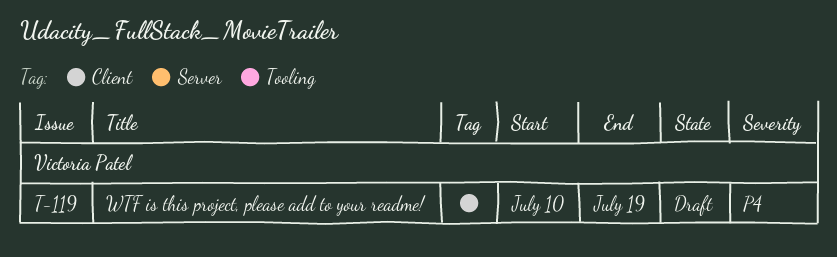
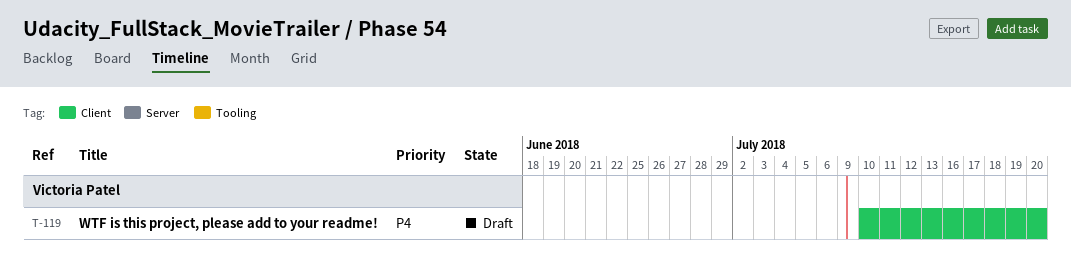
T-119, due: Jul 19 -> Jul 20

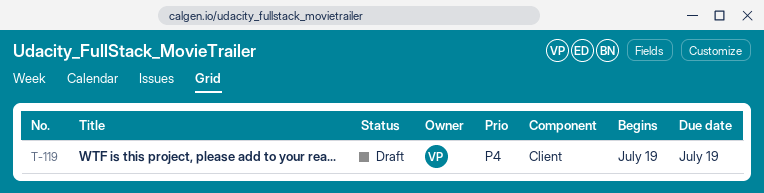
T-119, start: Jul 10 -> Jul 19
T-119, due: Jul 20 -> Jul 19

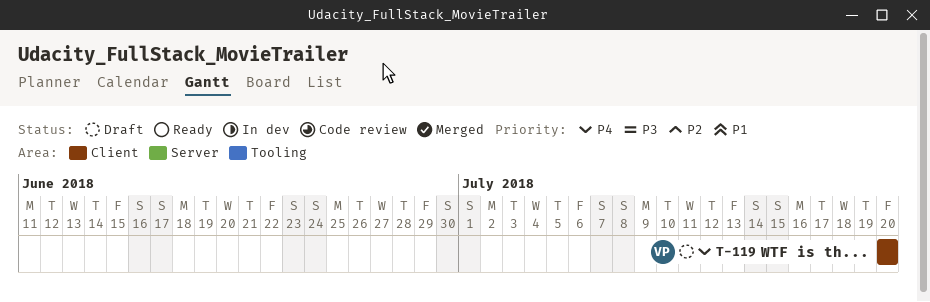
T-119, start: Jul 19 -> Jul 20
T-119, due: Jul 19 -> Jul 20

